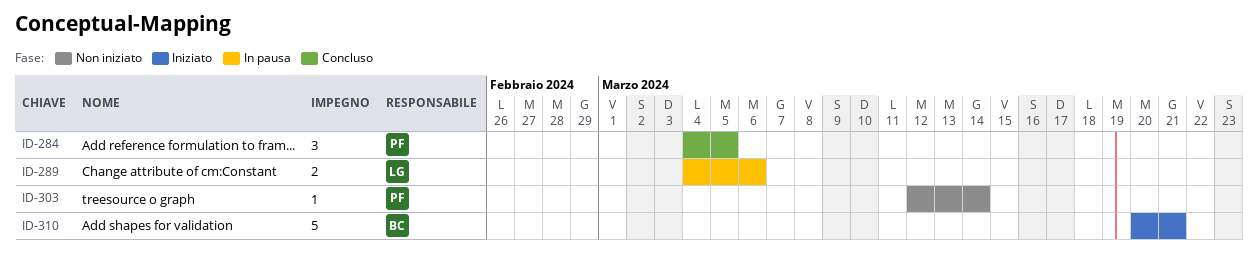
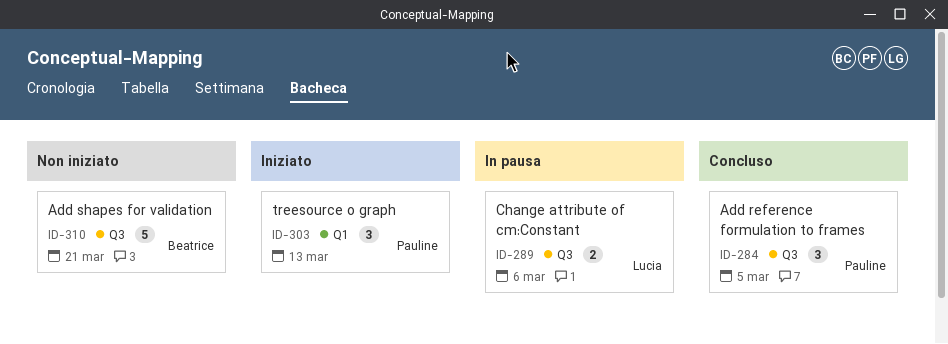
ID-303, status: Non iniziato -> Iniziato
ID-303, estimate: 1 -> 3
ID-303, due: Mar 14 -> Mar 13
ID-310, status: Iniziato -> Non iniziato

